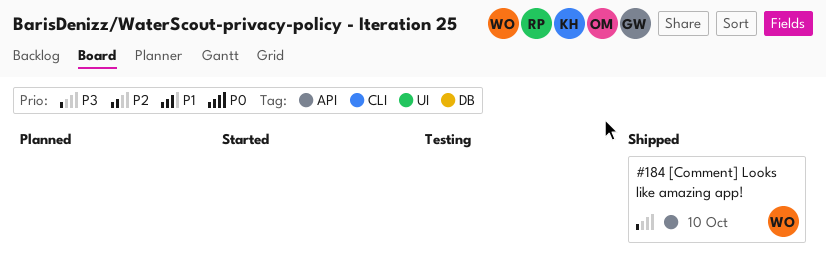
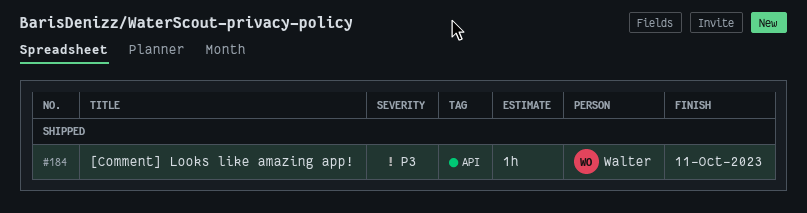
#184, due: Oct 10 -> Oct 11

